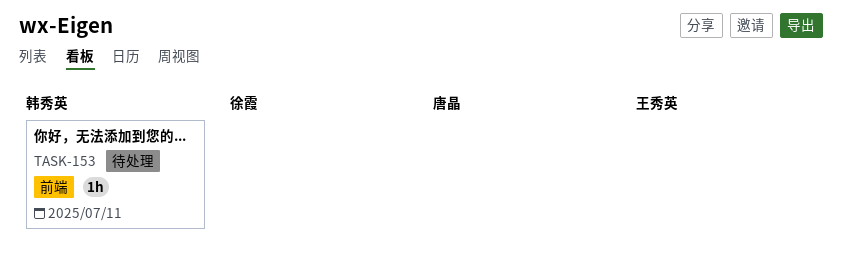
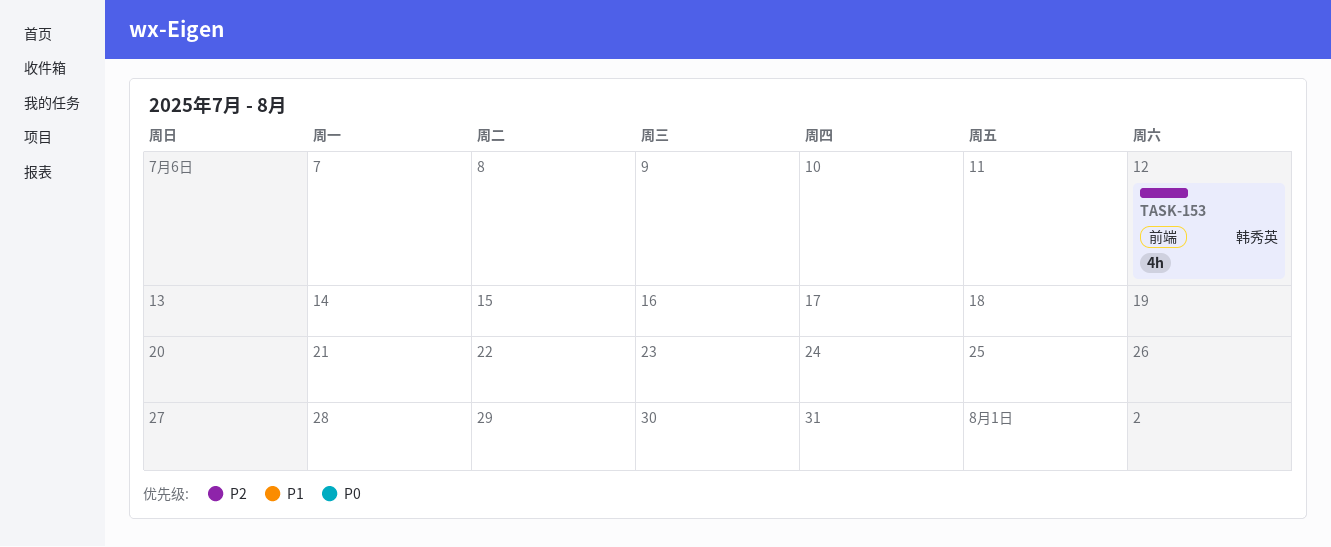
TASK-153, estimate: 1h -> 4h
TASK-153, due: Jul 11 -> Jul 12

